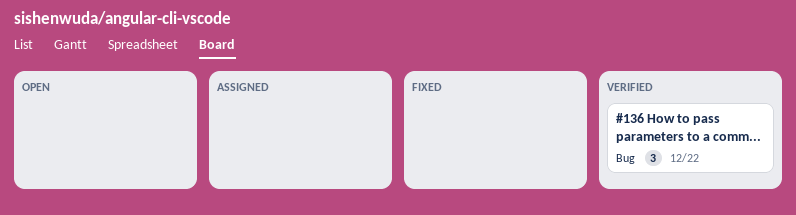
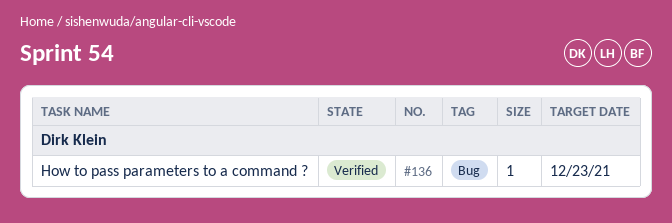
#136, estimate: 3 -> 1
#136, due: Dec 22 -> Dec 23

